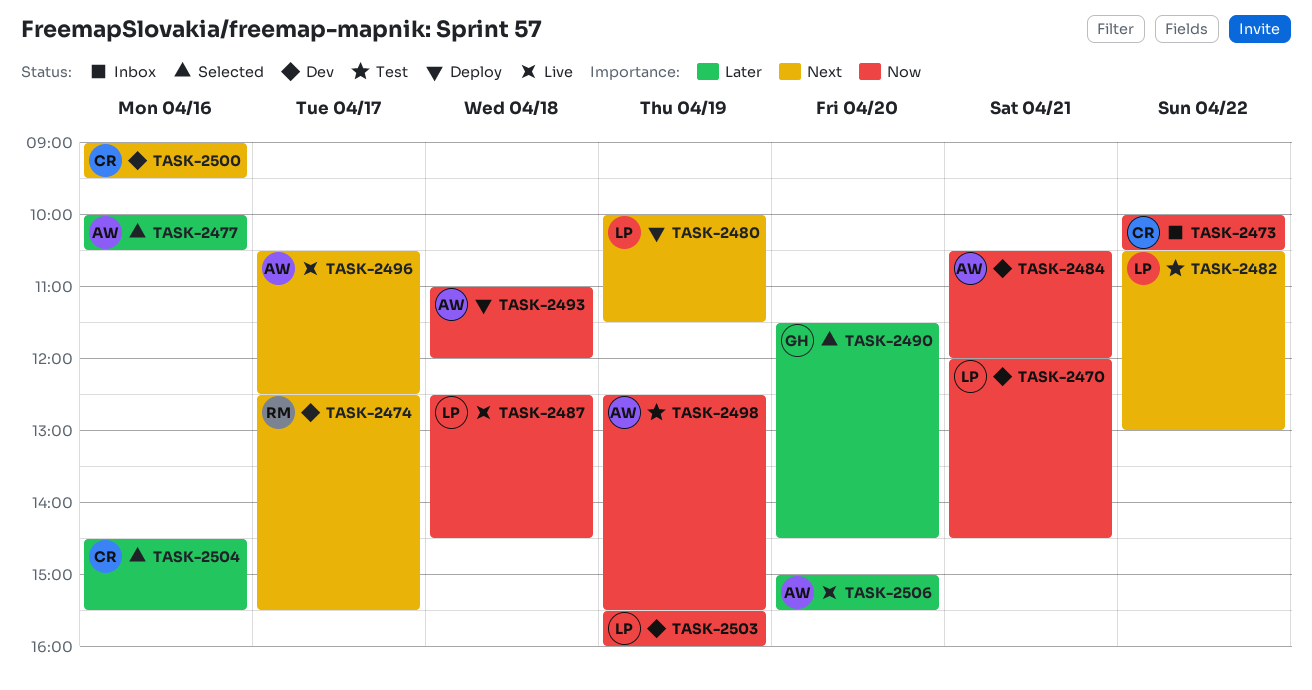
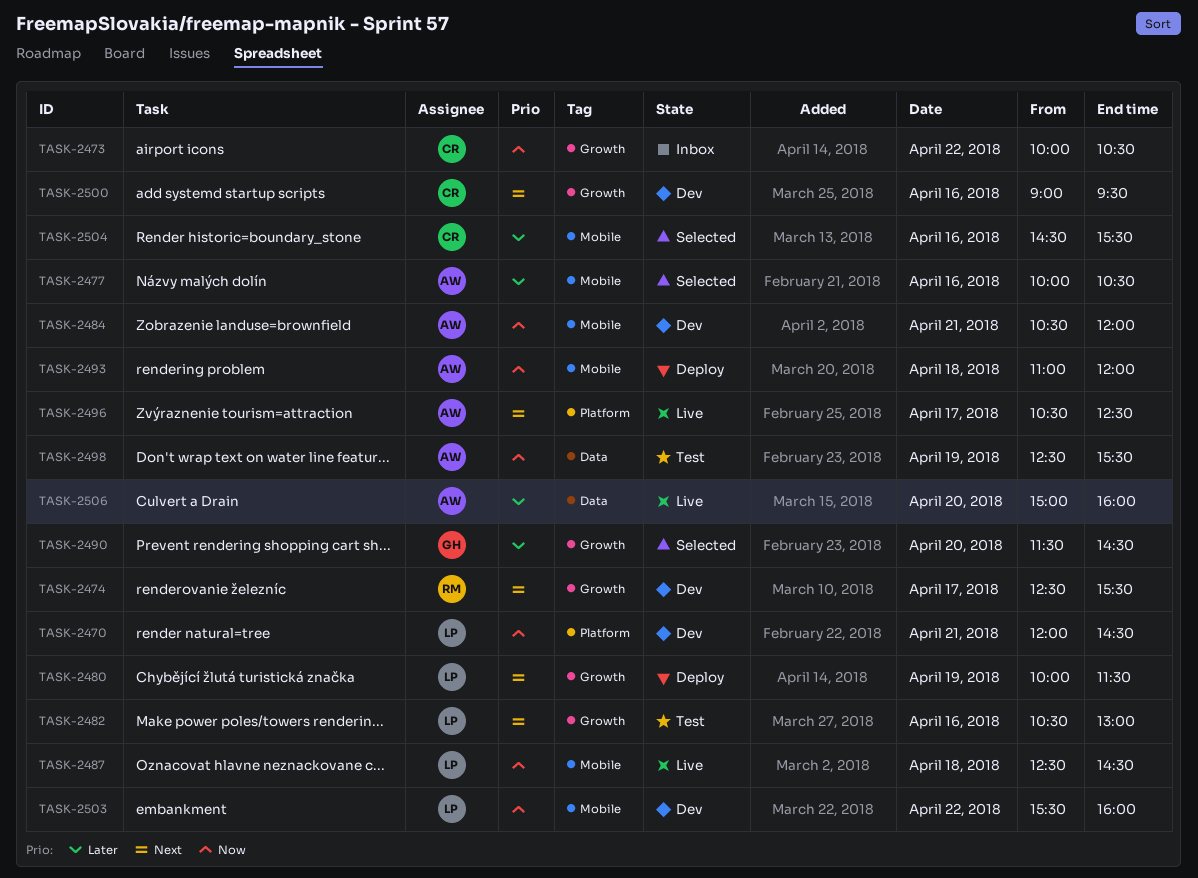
TASK-2482, day: Apr 22 -> Apr 16
TASK-2503, day: Apr 19 -> Apr 22
TASK-2506, ends: 15:30 -> 16:00

